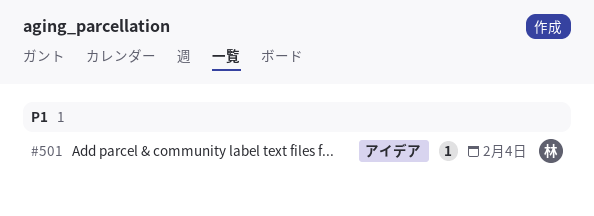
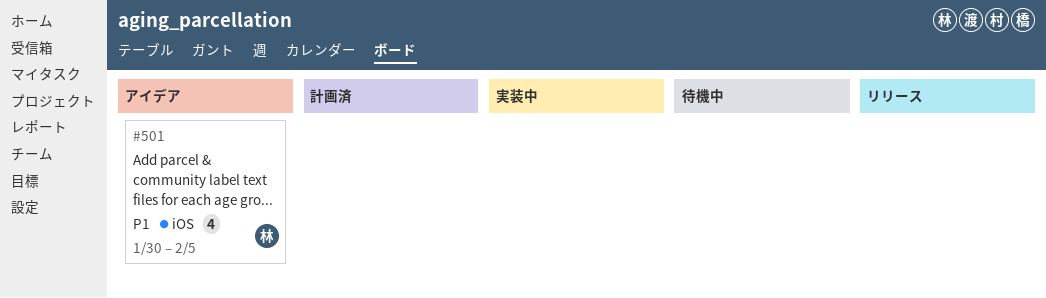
#501, estimate: 1 -> 4
#501, due: Feb 4 -> Feb 5

